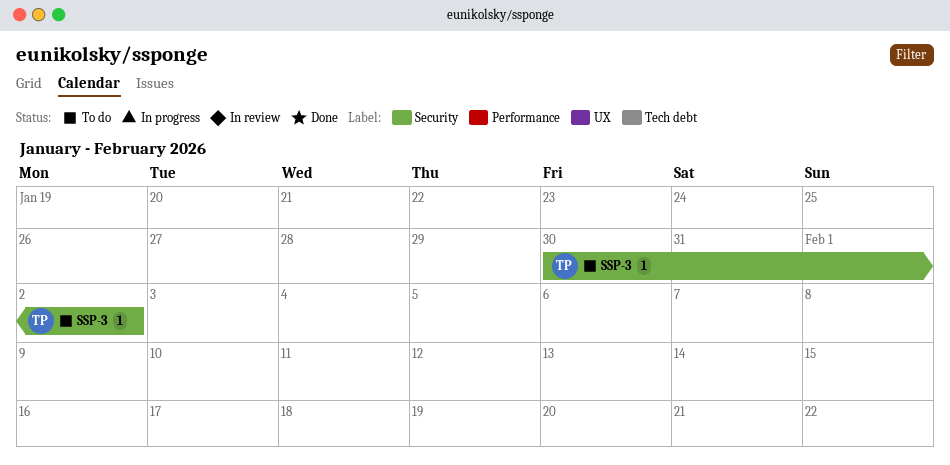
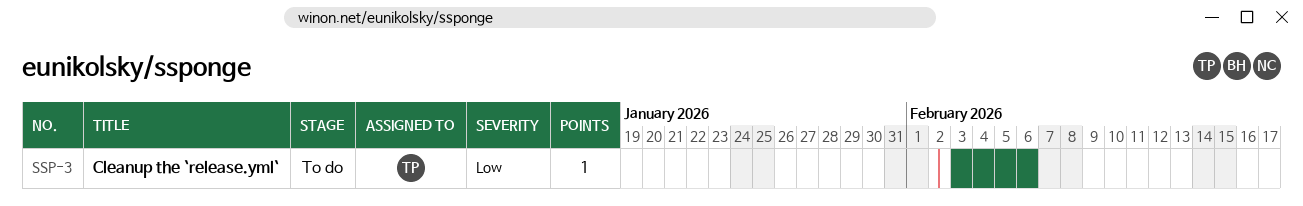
SSP-3, start: Jan 30 -> Feb 3
SSP-3, due: Feb 2 -> Feb 6

